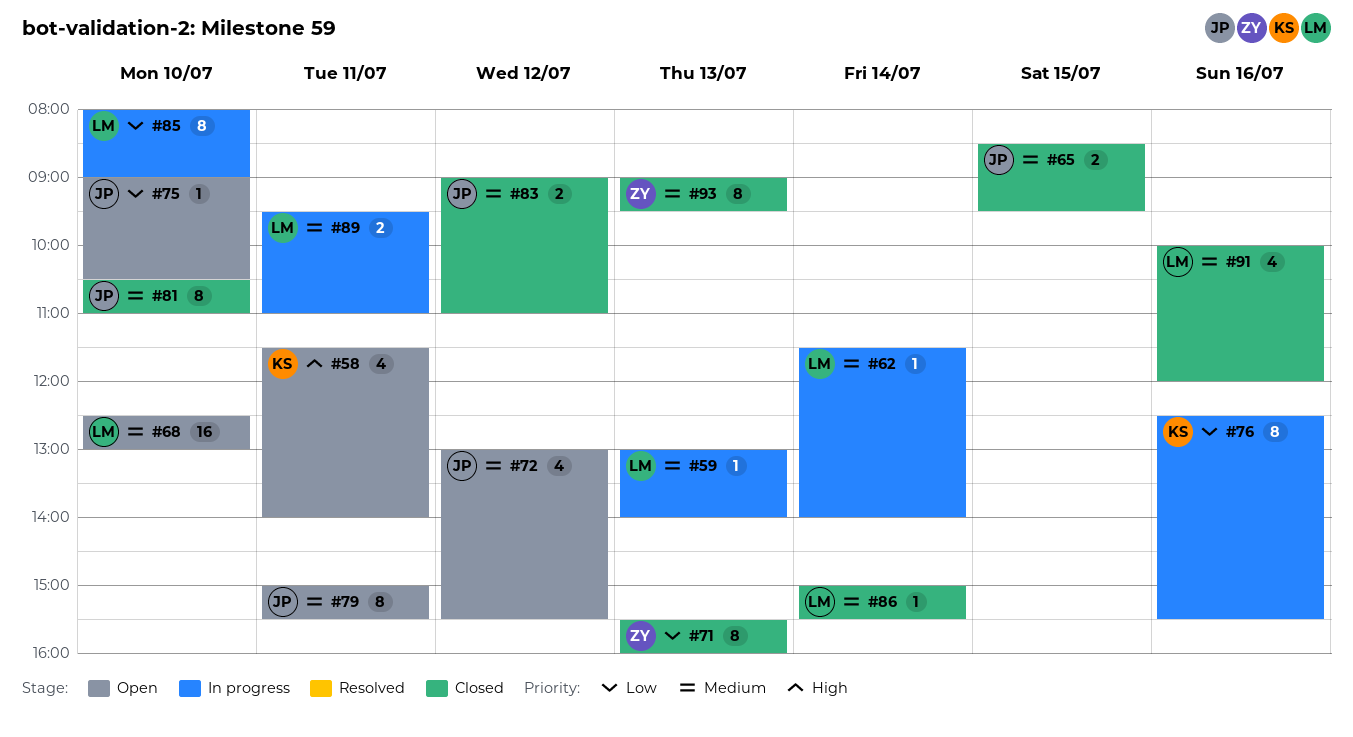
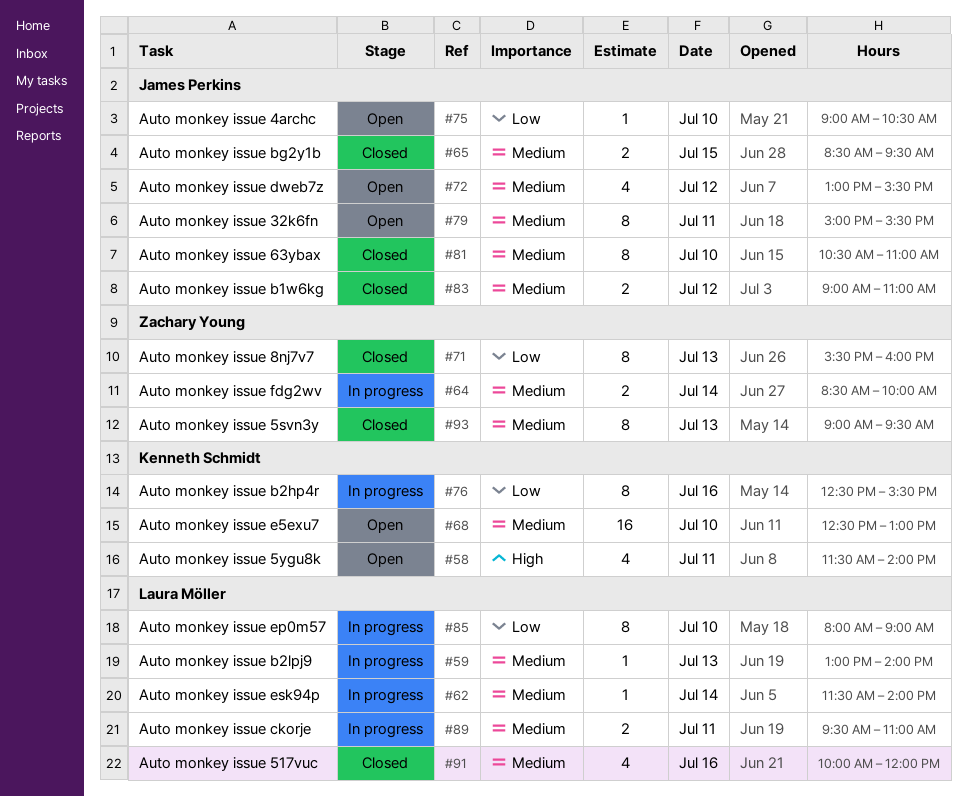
#64: none -> present
#68, owner: Laura Möller -> Kenneth Schmidt
#86: present -> none

